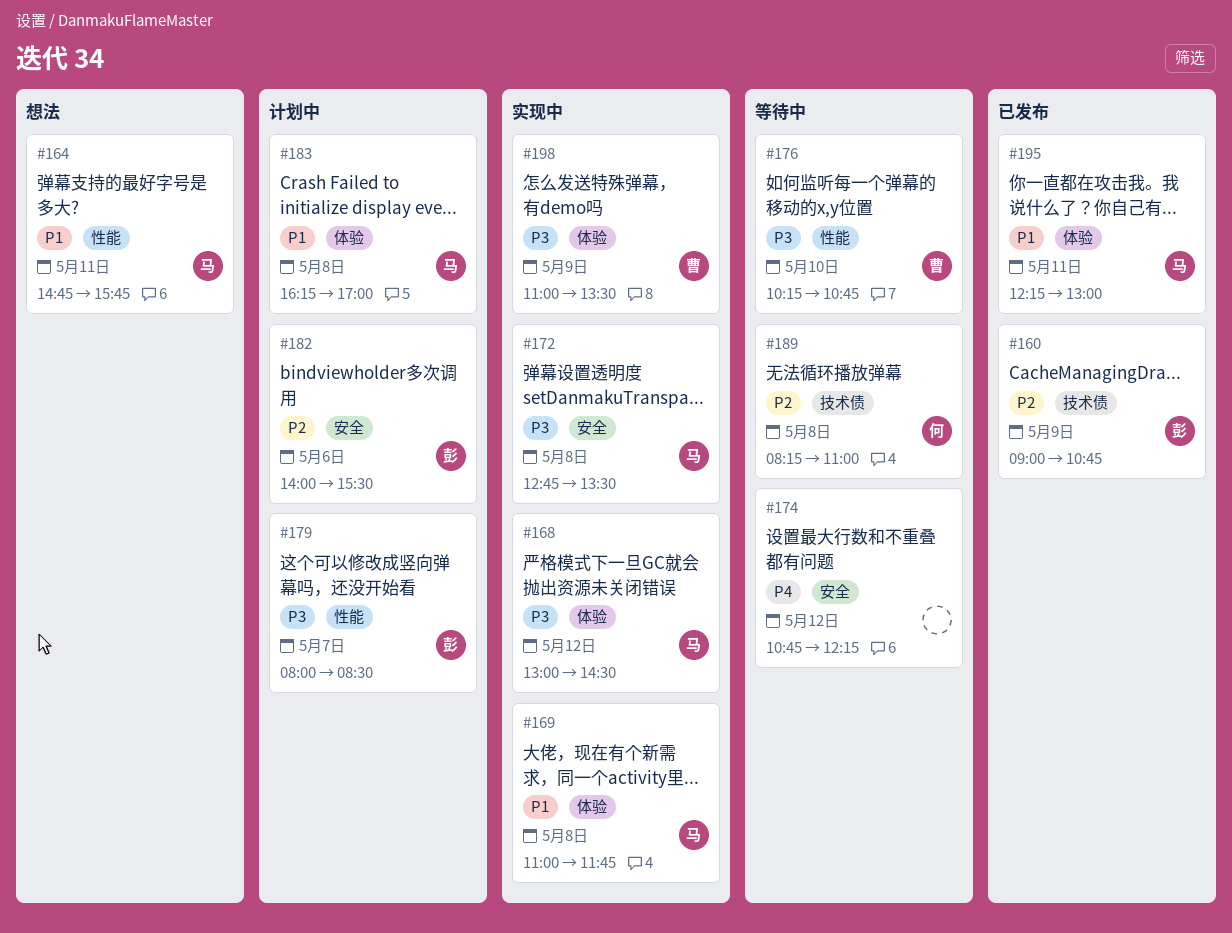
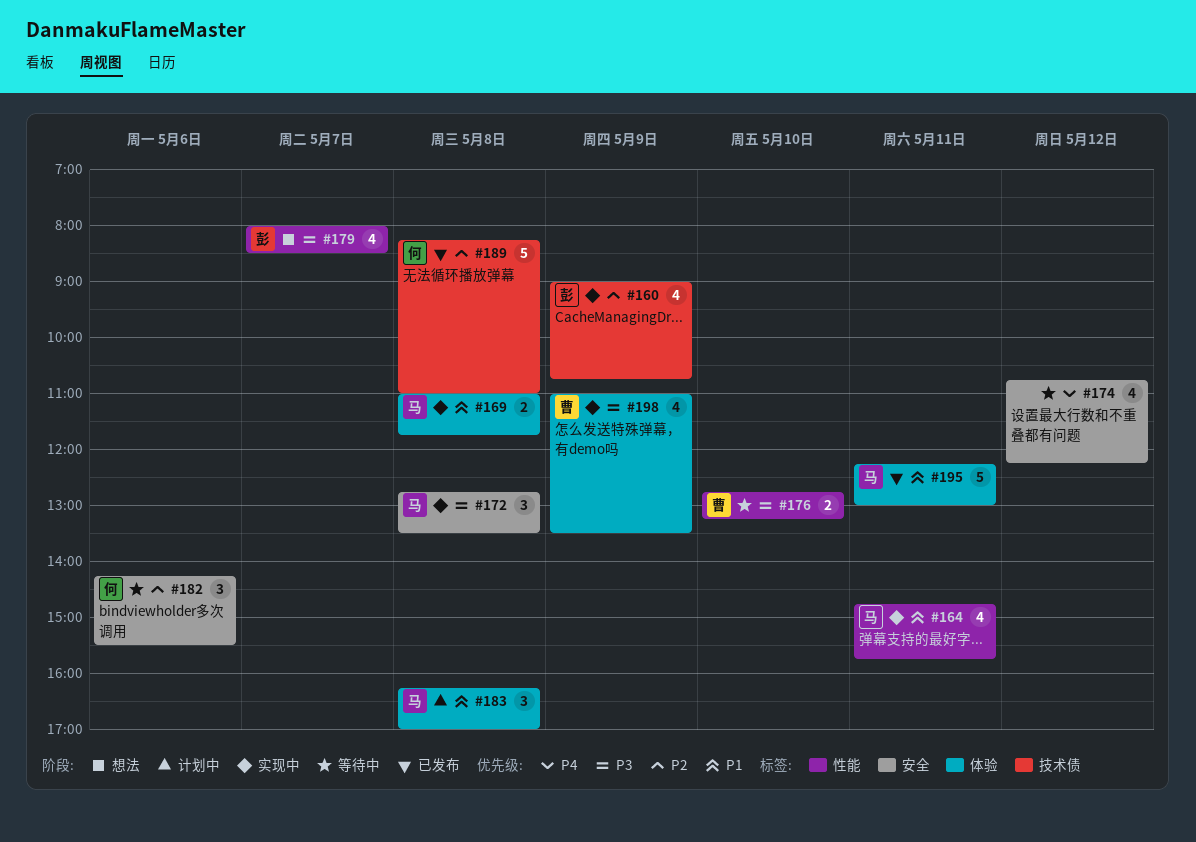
#160, status: 已发布 -> 实现中
#164, status: 想法 -> 实现中
#168: present -> none
#176, begins: 10:15 -> 12:45
#176, ends: 10:45 -> 13:15
#179, status: 计划中 -> 想法
#182, status: 计划中 -> 等待中
#182, owner: 彭 -> 何
#182, begins: 14:00 -> 14:15
#189, status: 等待中 -> 已发布

